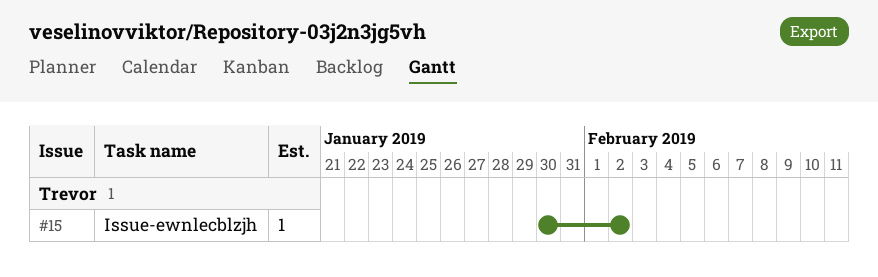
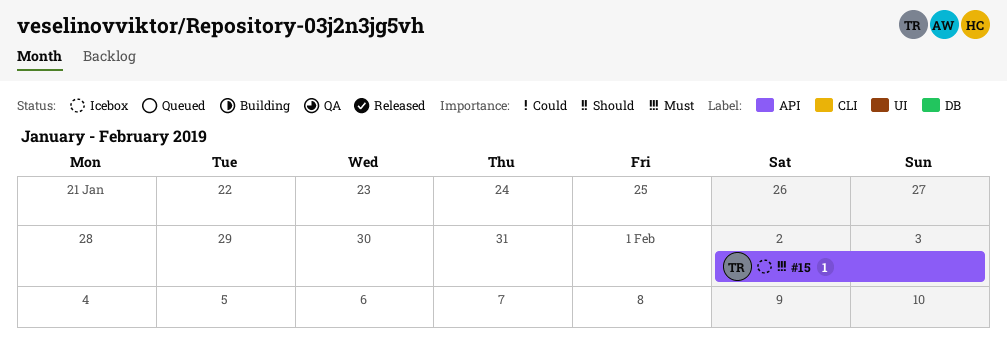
#15, start: Jan 30 -> Feb 2
#15, due: Feb 2 -> Feb 3

